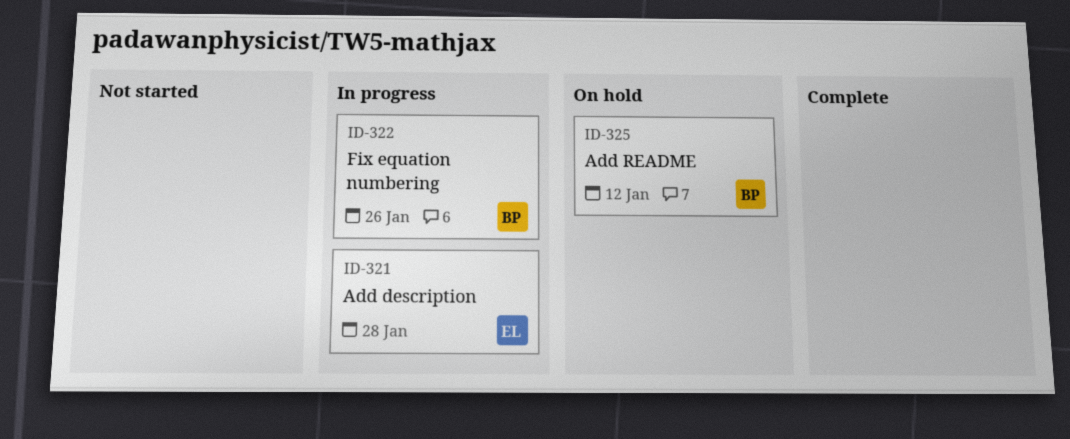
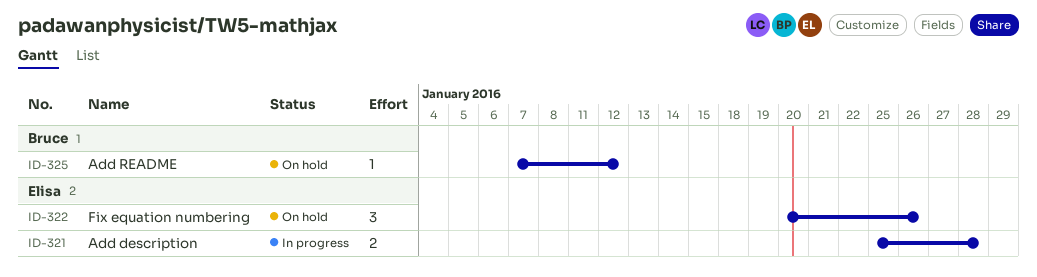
ID-322, status: In progress -> On hold
ID-322, owner: Bruce -> Elisa

